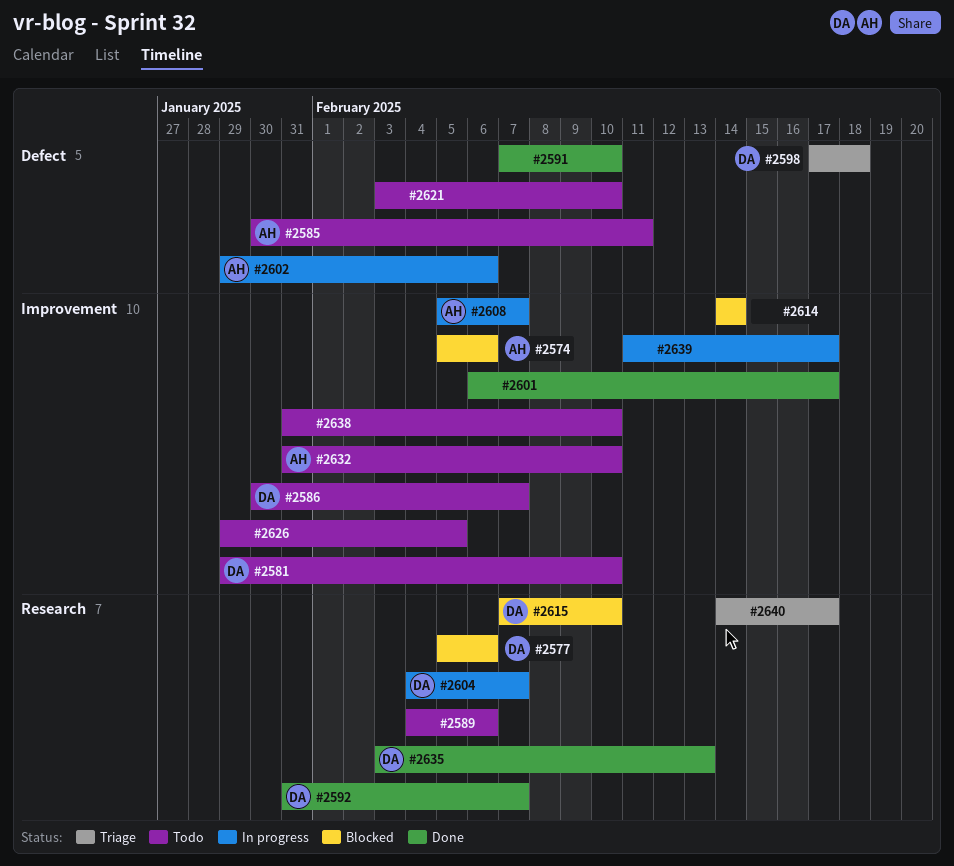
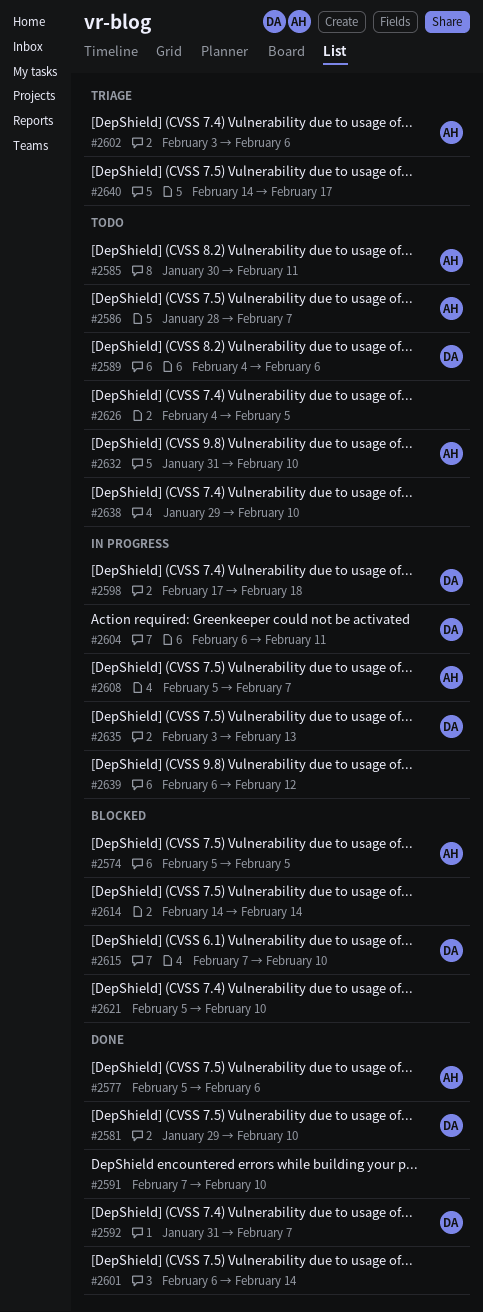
#2574, due: Feb 6 -> Feb 5
#2577, status: Blocked -> Done
#2577, owner: DA -> AH
#2581, status: Todo -> Done
#2586, owner: DA -> AH
#2586, start: Jan 30 -> Jan 28
#2589, owner: none -> DA
#2598, status: Triage -> In progress
#2601, due: Feb 17 -> Feb 14
#2602, status: In progress -> Triage
#2602, start: Jan 29 -> Feb 3
#2604, start: Feb 4 -> Feb 6
#2604, due: Feb 7 -> Feb 11
#2621, status: Todo -> Blocked
#2621, start: Feb 3 -> Feb 5
#2626, start: Jan 29 -> Feb 4
#2635, status: Done -> In progress
#2638, start: Jan 31 -> Jan 29
#2639, start: Feb 11 -> Feb 6
#2639, due: Feb 17 -> Feb 12

